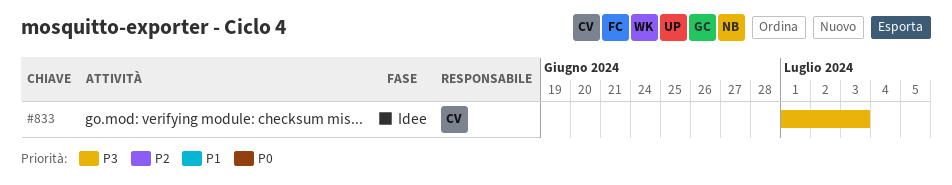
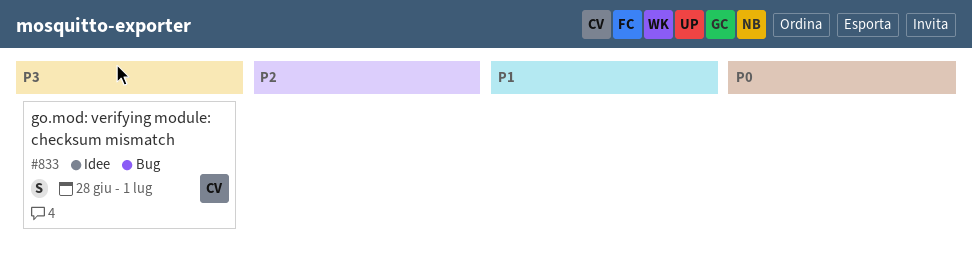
#833, start: Jul 1 -> Jun 28
#833, due: Jul 3 -> Jul 1

